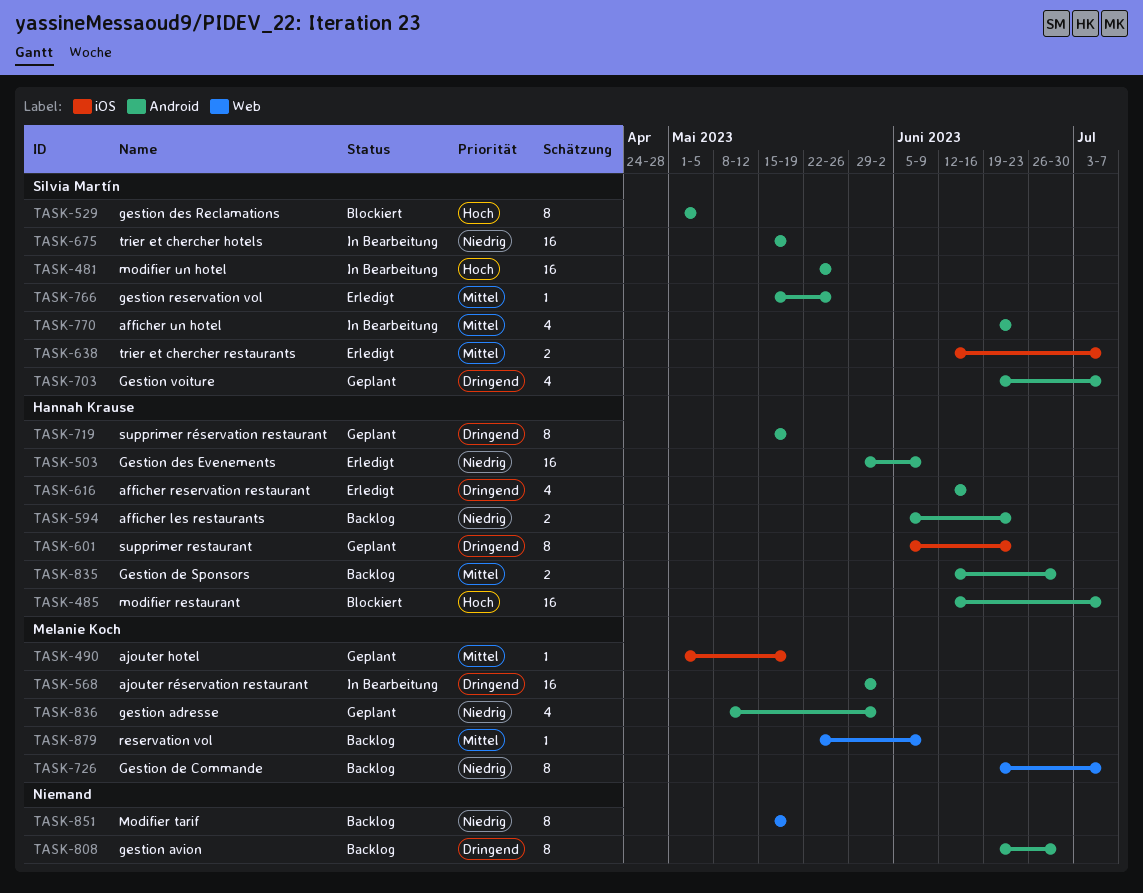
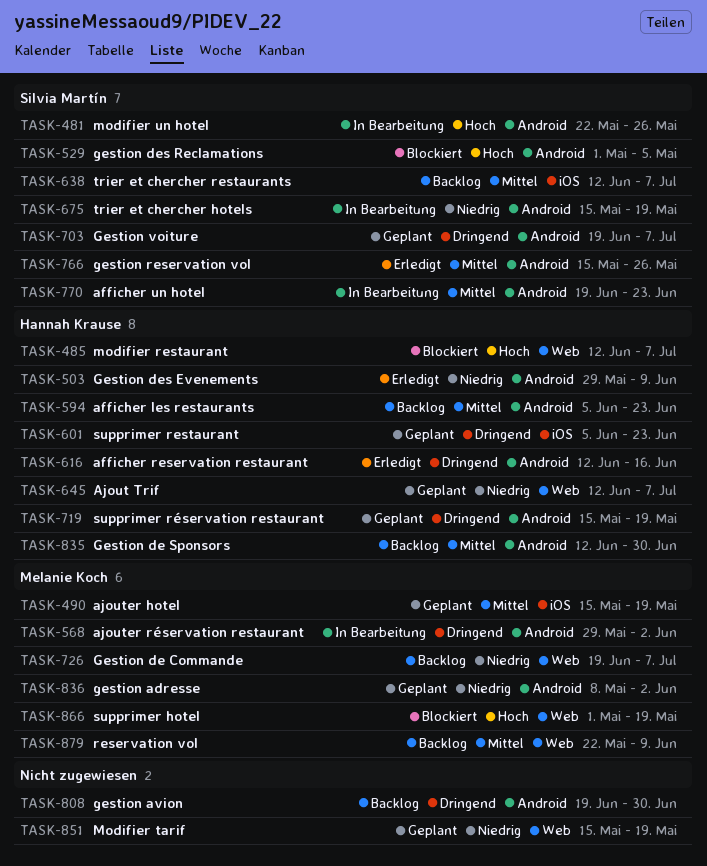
TASK-485, label: Android -> Web
TASK-490, start: May 1 -> May 15
TASK-594, priority: Niedrig -> Mittel
TASK-638, status: Erledigt -> Backlog
TASK-645: none -> present
TASK-851, status: Backlog -> Geplant
TASK-866: none -> present

